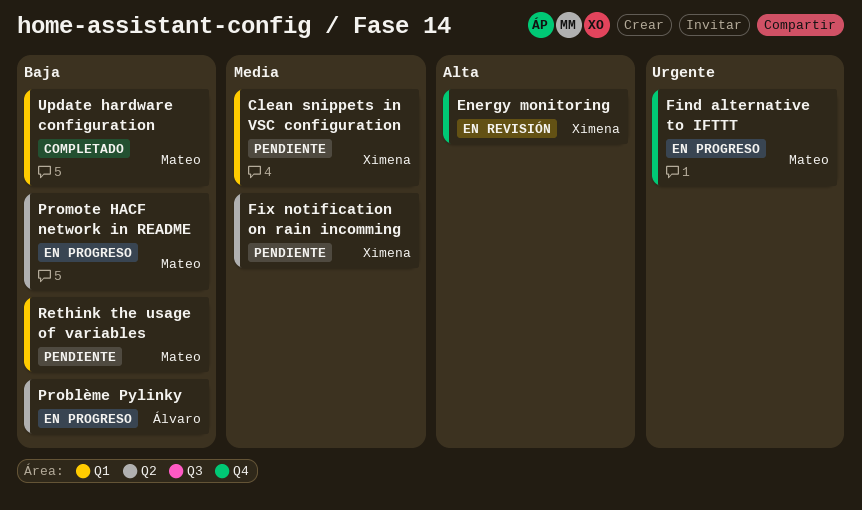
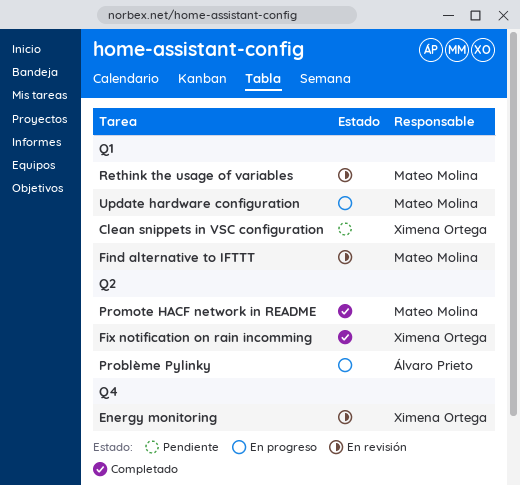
Find alternative to IFTTT, status: En progreso -> En revisión
Find alternative to IFTTT, label: Q4 -> Q1
Fix notification on rain incomming, status: Pendiente -> Completado
Promote HACF network in README, status: En progreso -> Completado
Rethink the usage of variables, status: Pendiente -> En revisión
Update hardware configuration, status: Completado -> En progreso

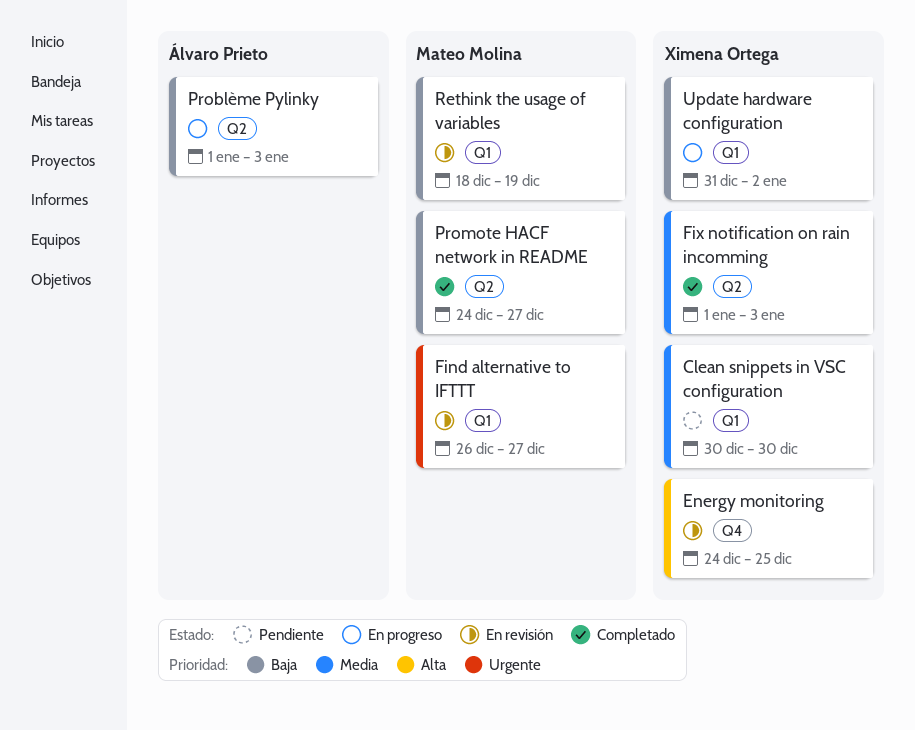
Update hardware configuration, owner: Mateo Molina -> Ximena Ortega

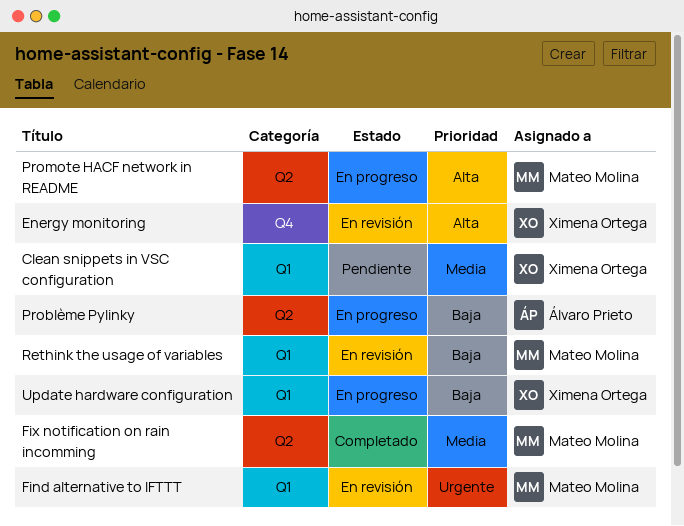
Fix notification on rain incomming, owner: Ximena Ortega -> Mateo Molina
Promote HACF network in README, status: Completado -> En progreso
Promote HACF network in README, priority: Baja -> Alta

